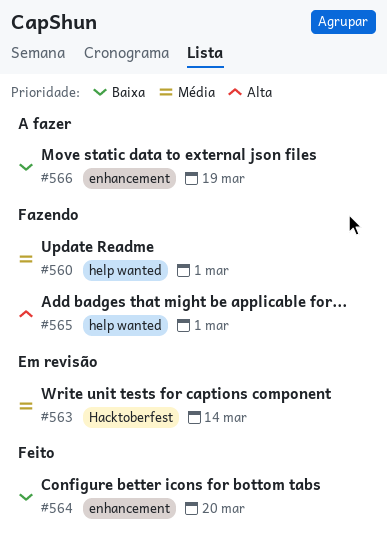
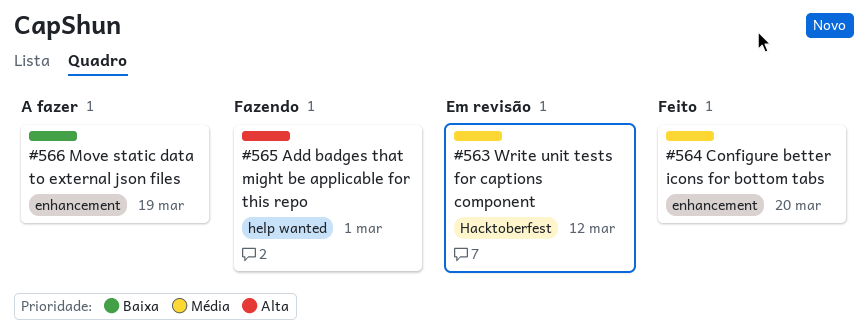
#560: present -> none
#563, due: Mar 14 -> Mar 12
#564, priority: Baixa -> Média

